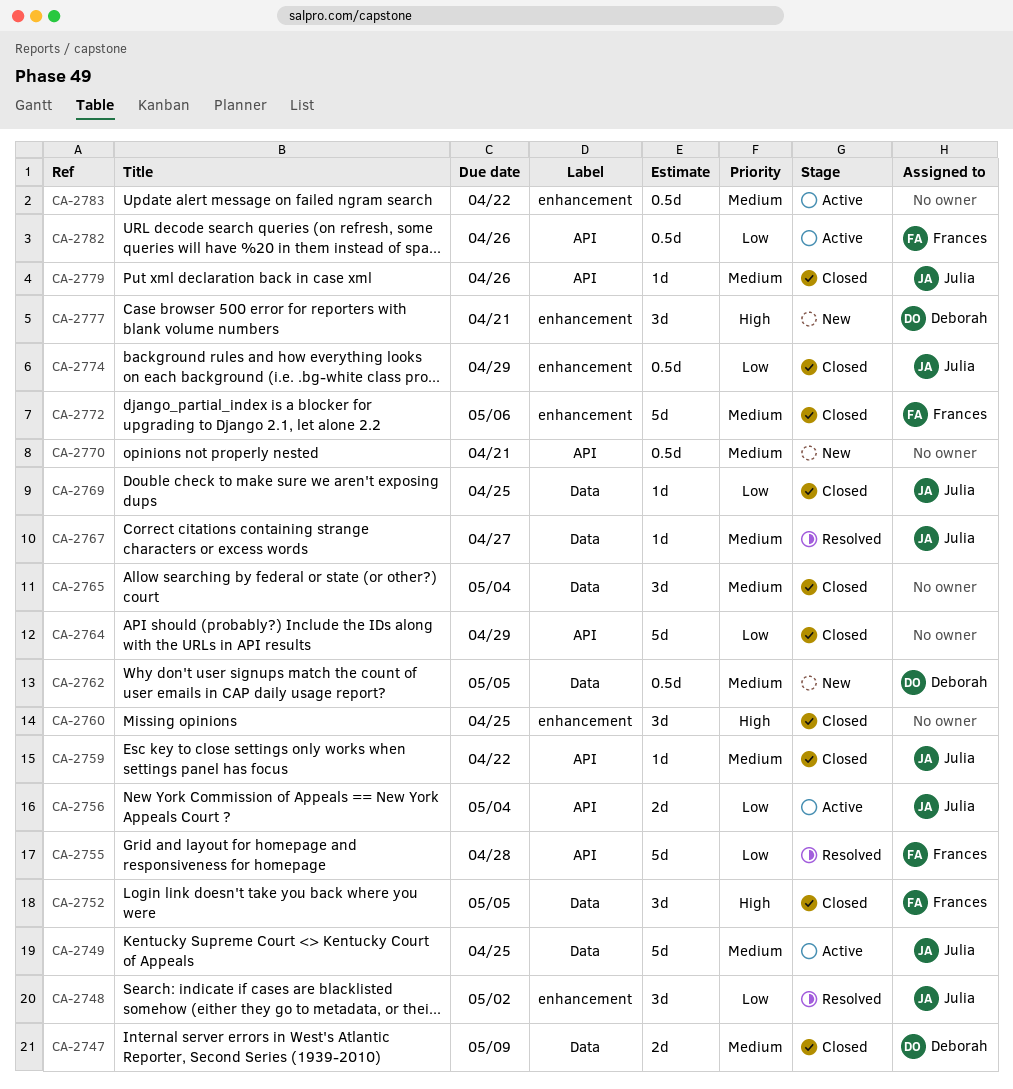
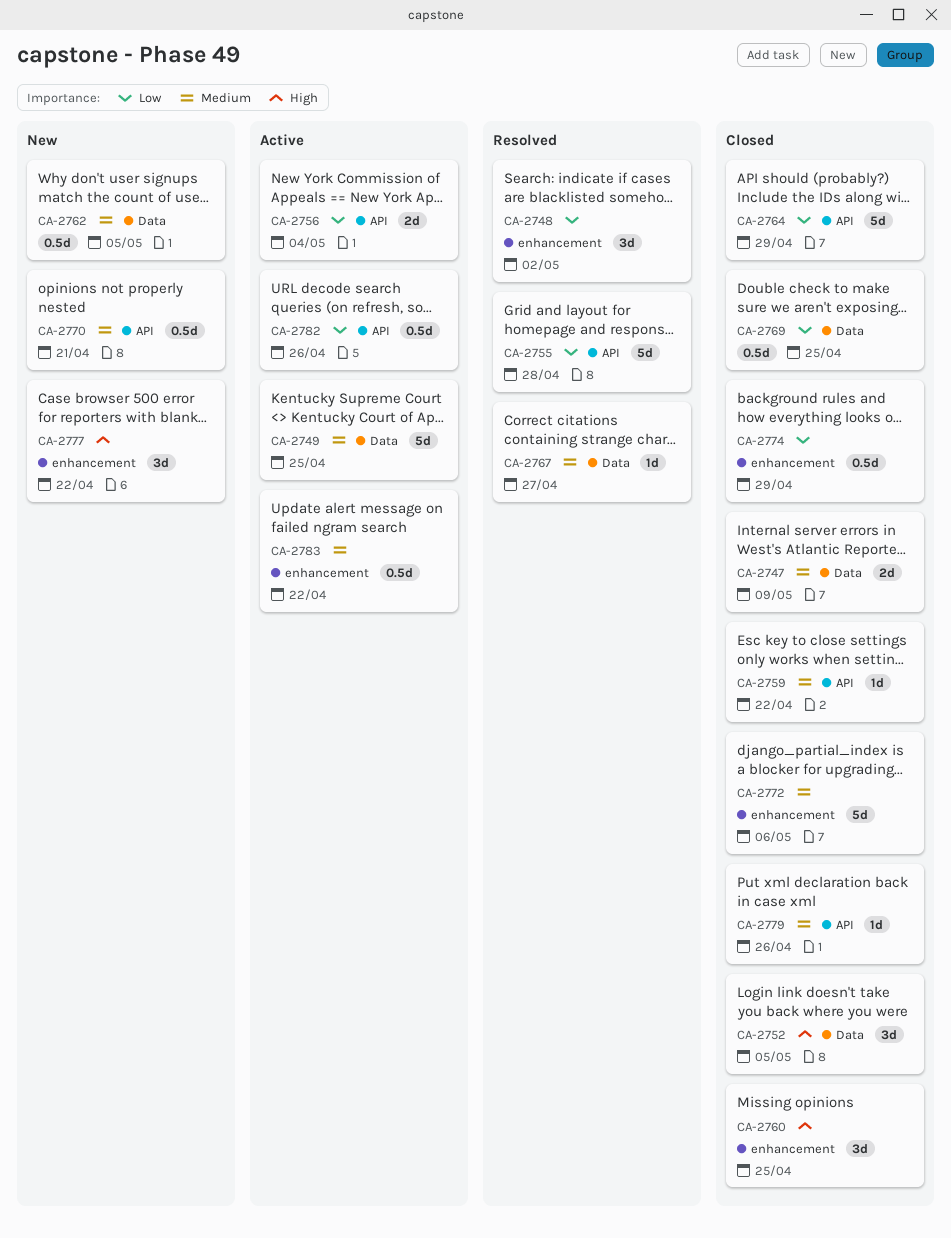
CA-2765: present -> none
CA-2769, estimate: 1d -> 0.5d
CA-2777, due: Apr 21 -> Apr 22

